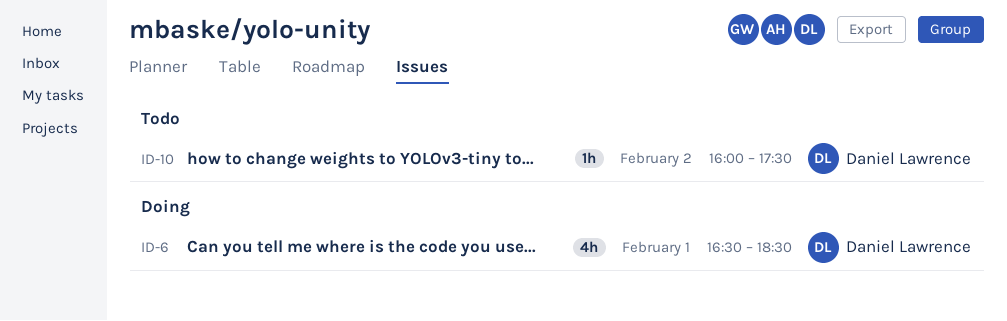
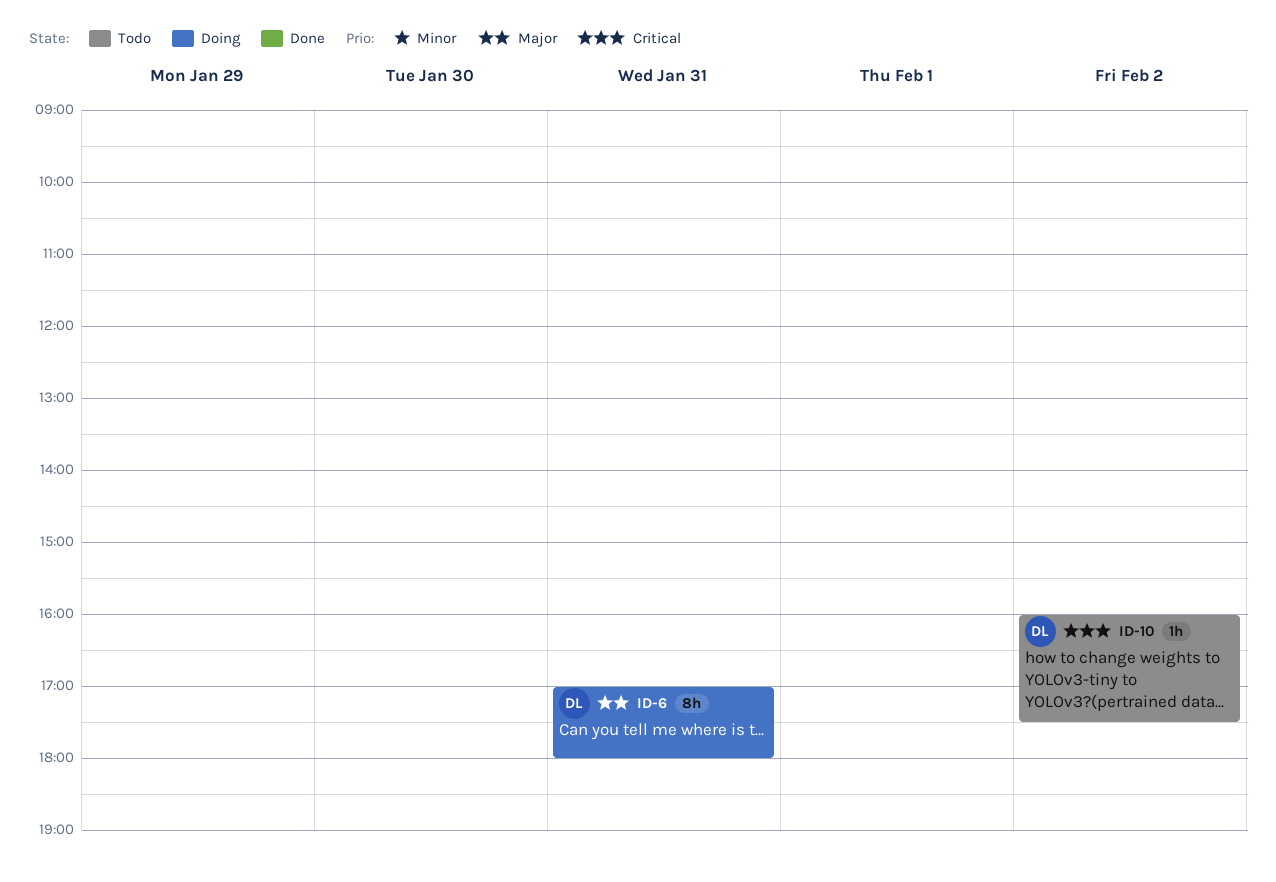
ID-6, estimate: 4h -> 8h
ID-6, day: Feb 1 -> Jan 31
ID-6, begins: 16:30 -> 17:00
ID-6, ends: 18:30 -> 18:00

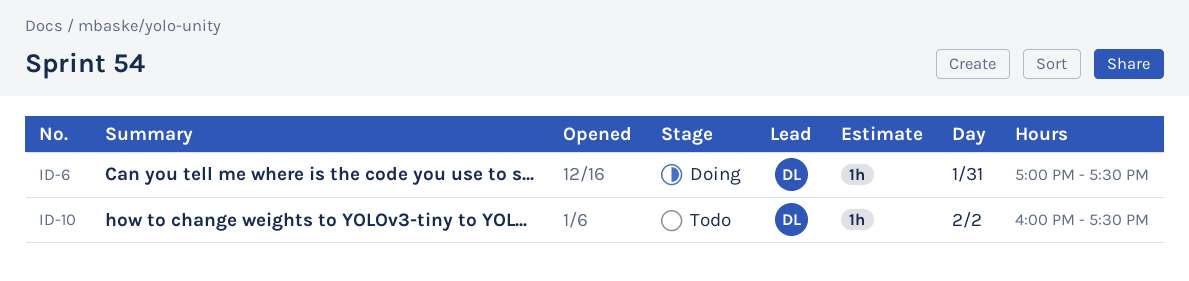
ID-6, estimate: 8h -> 1h
ID-6, ends: 18:00 -> 17:30

